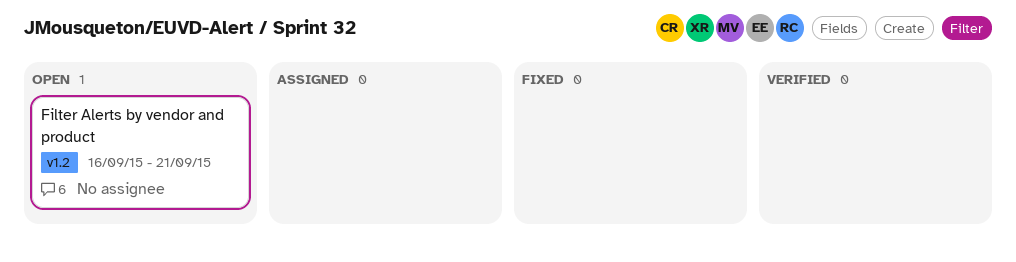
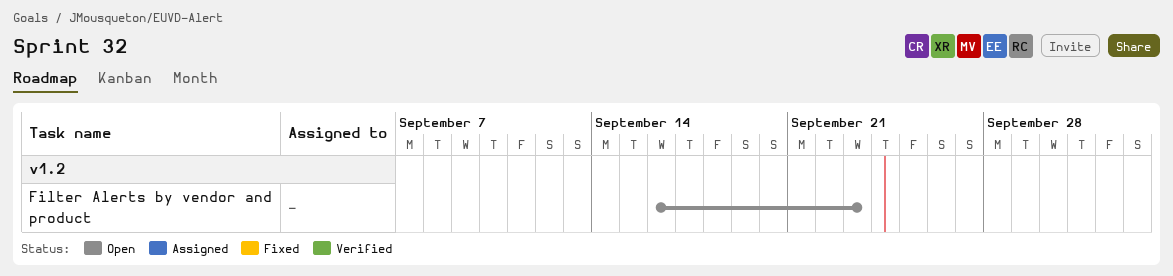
Filter Alerts by vendor and product, due: Sep 21 -> Sep 23

